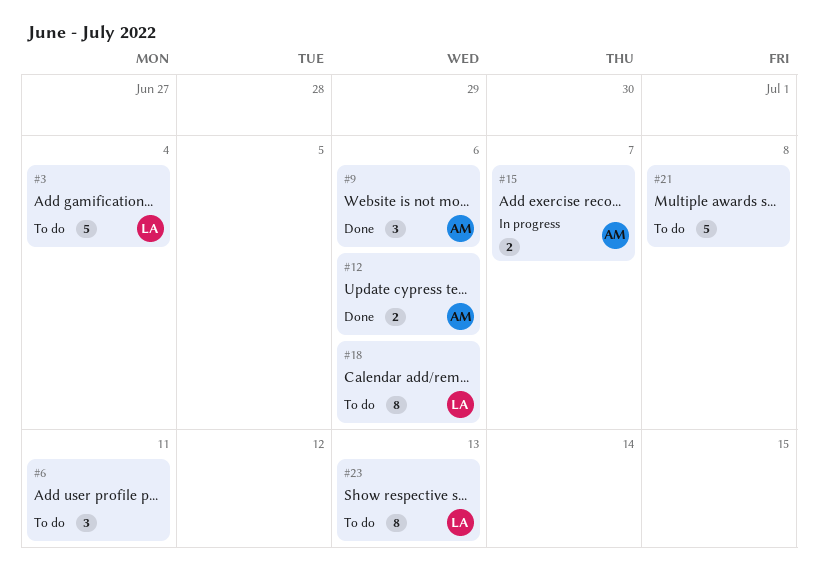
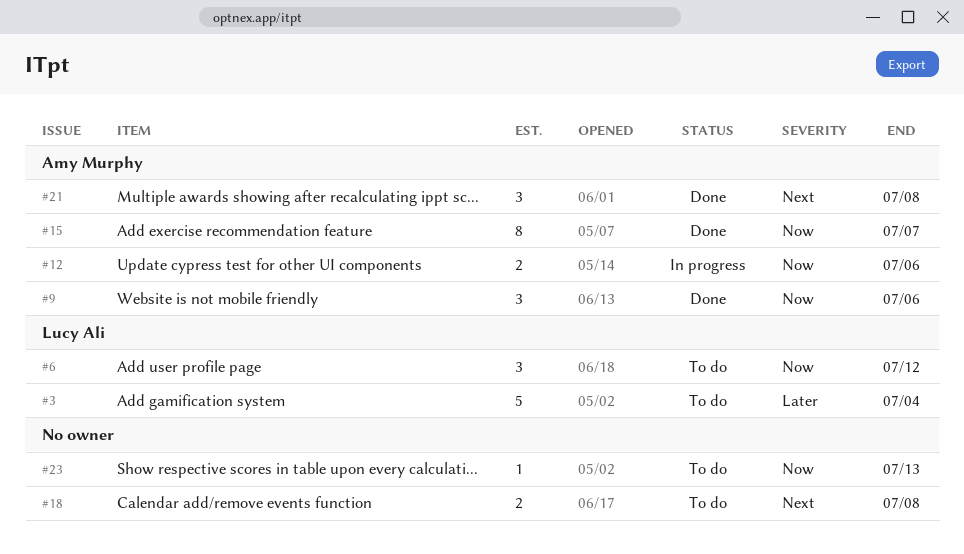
#6, owner: none -> Lucy Ali
#6, due: Jul 11 -> Jul 12
#12, status: Done -> In progress
#15, status: In progress -> Done
#15, estimate: 2 -> 8
#18, owner: Lucy Ali -> none
#18, estimate: 8 -> 2
#18, due: Jul 6 -> Jul 8
#21, status: To do -> Done
#21, owner: none -> Amy Murphy
#21, estimate: 5 -> 3
#23, owner: Lucy Ali -> none
#23, estimate: 8 -> 1

